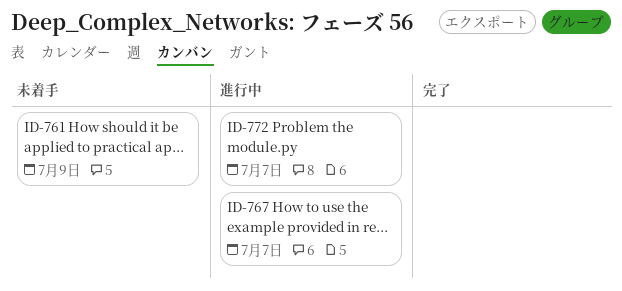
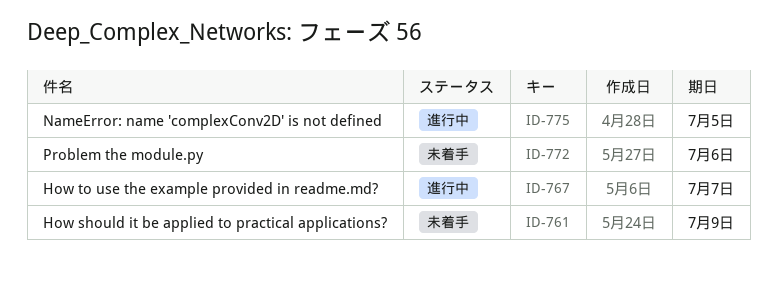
ID-772, status: 進行中 -> 未着手
ID-772, due: Jul 7 -> Jul 6
ID-775: none -> present

